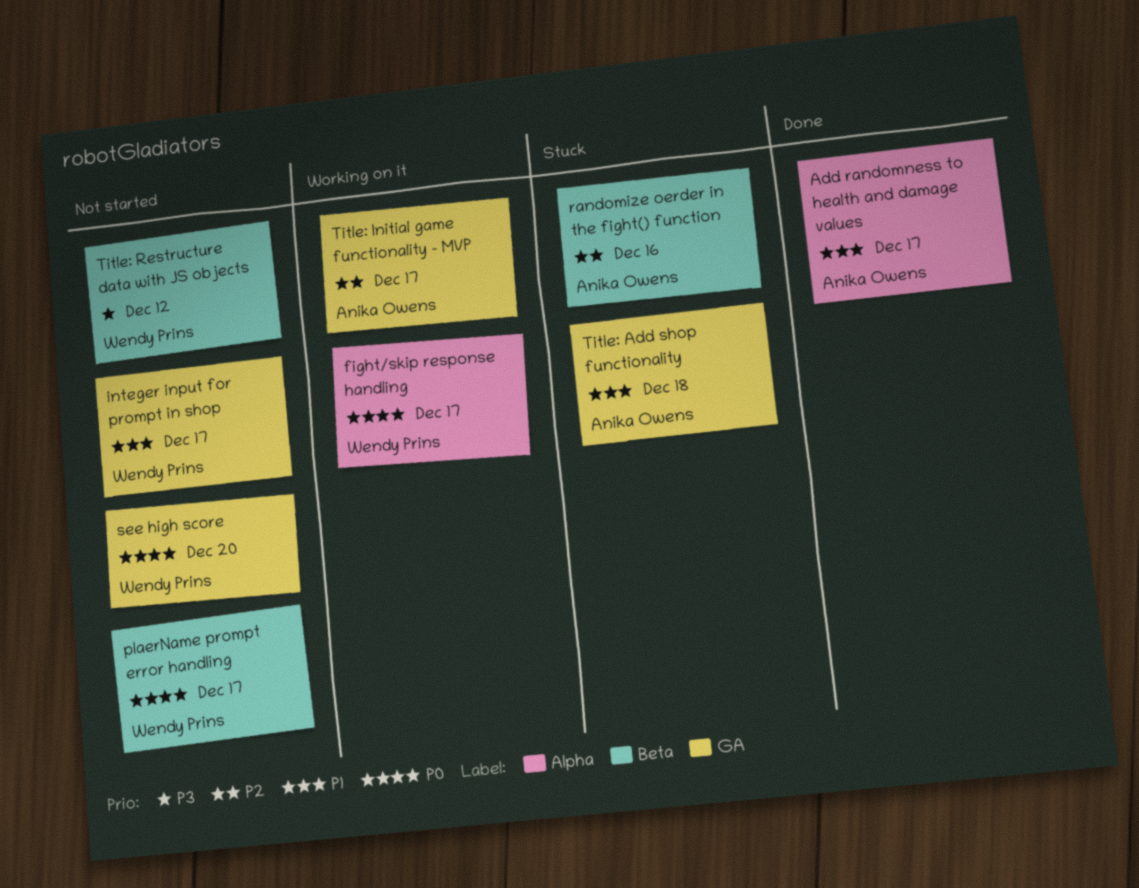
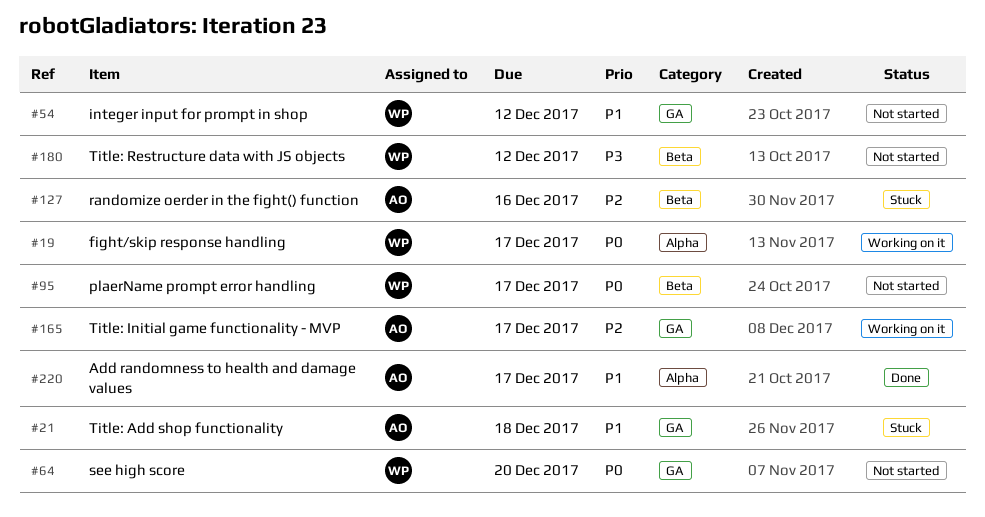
integer input for prompt in shop, due: Dec 17 -> Dec 12

